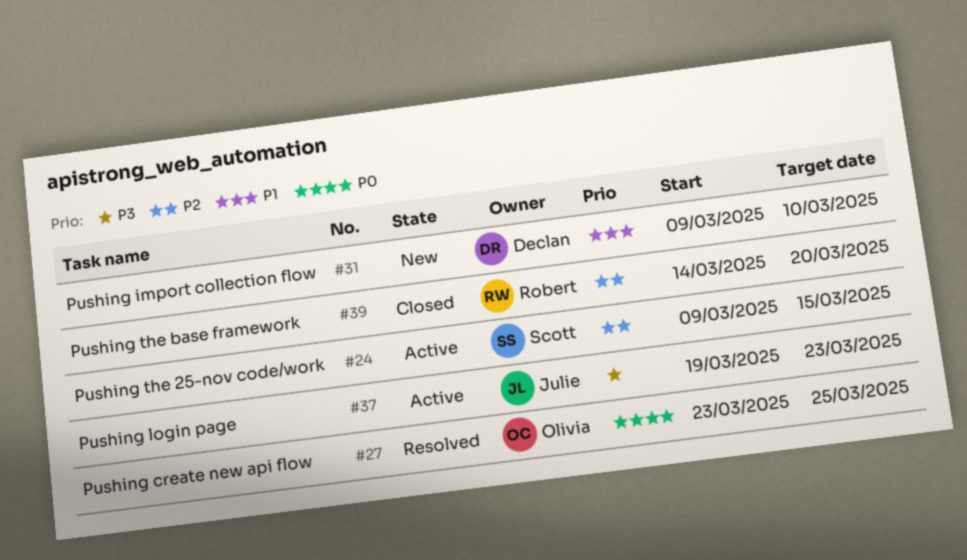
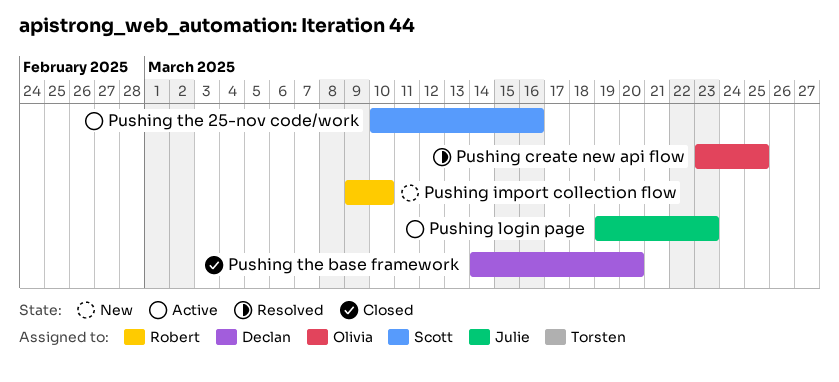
Pushing import collection flow, owner: Declan -> Robert
Pushing the 25-nov code/work, start: Mar 9 -> Mar 10
Pushing the 25-nov code/work, due: Mar 15 -> Mar 16
Pushing the base framework, owner: Robert -> Declan

